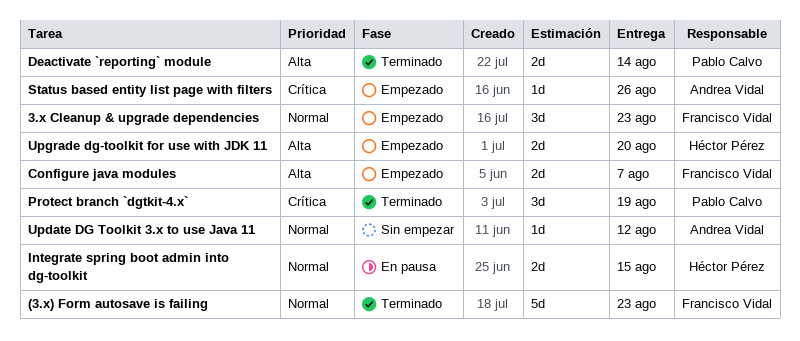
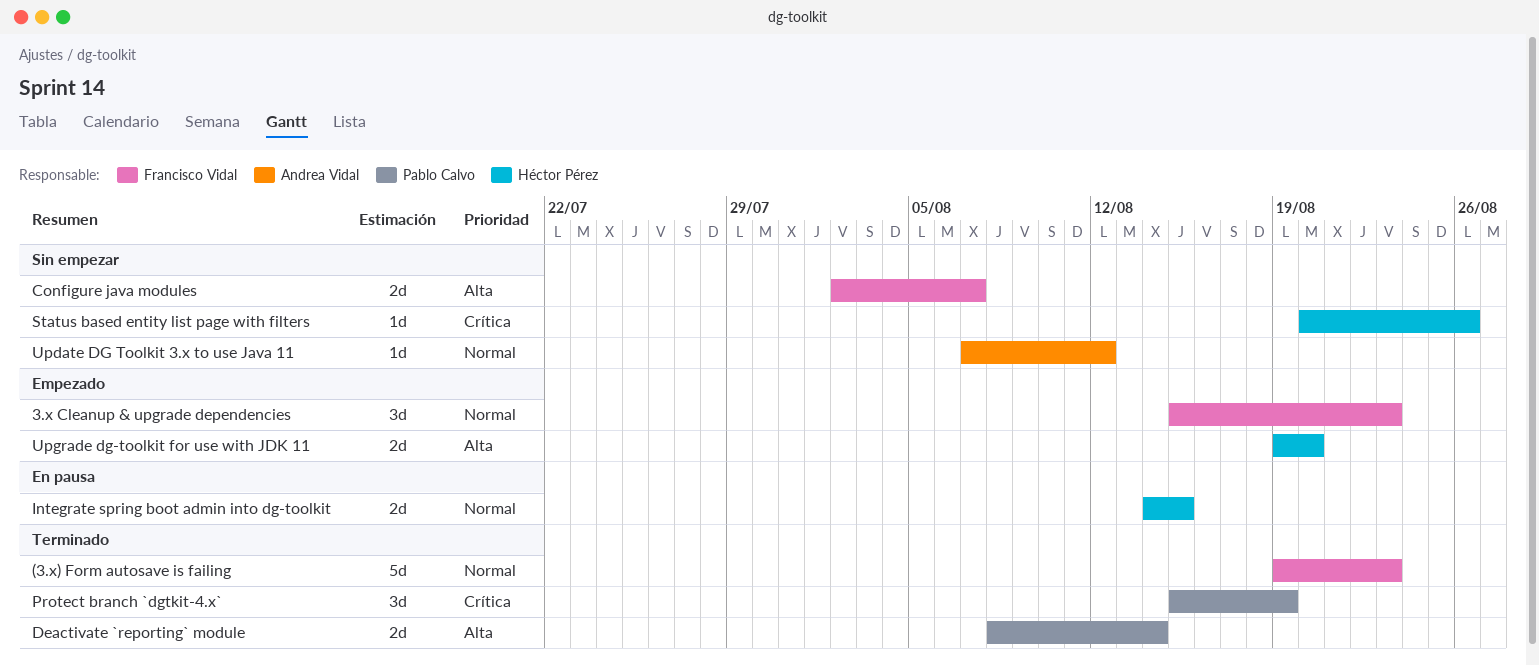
Configure java modules, status: Empezado -> Sin empezar
Status based entity list page with filters, status: Empezado -> Sin empezar
Status based entity list page with filters, owner: Andrea Vidal -> Héctor Pérez

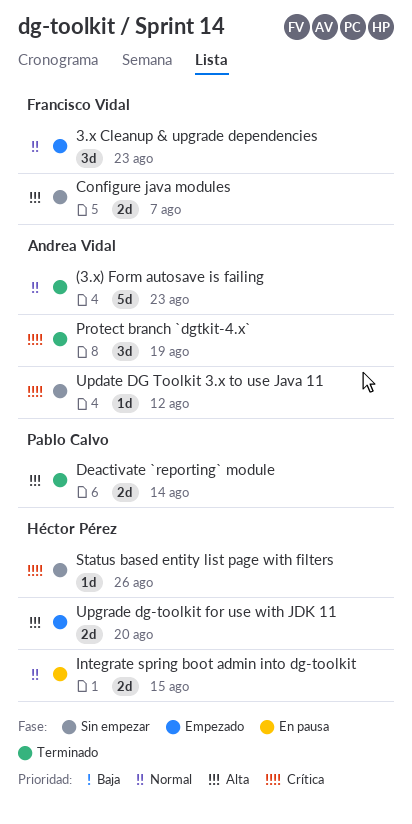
(3.x) Form autosave is failing, owner: Francisco Vidal -> Andrea Vidal
Protect branch `dgtkit-4.x`, owner: Pablo Calvo -> Andrea Vidal
Update DG Toolkit 3.x to use Java 11, priority: Normal -> Crítica

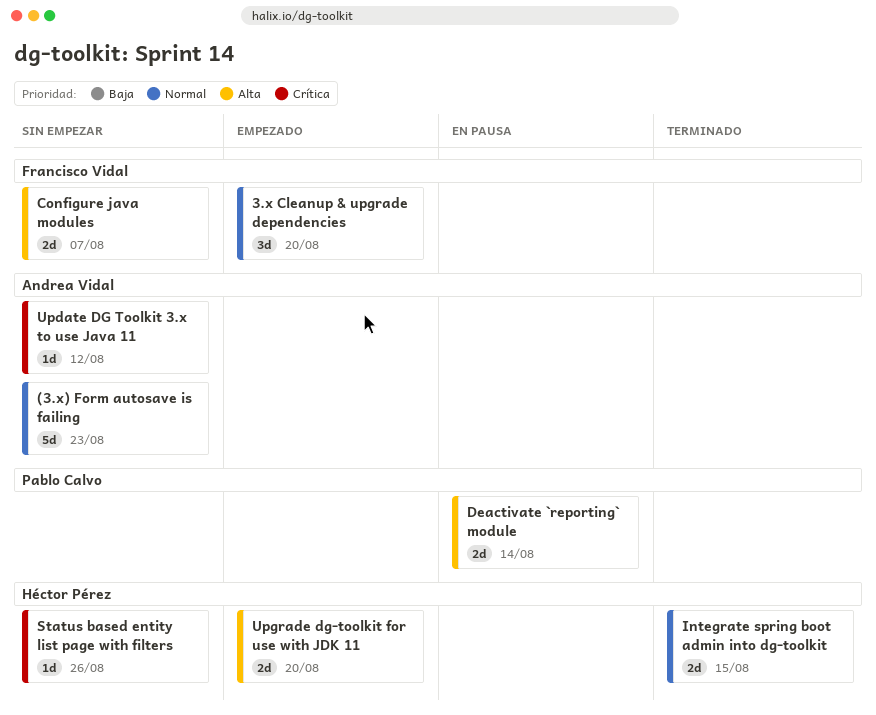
(3.x) Form autosave is failing, status: Terminado -> Sin empezar
3.x Cleanup & upgrade dependencies, due: Aug 23 -> Aug 20
Deactivate `reporting` module, status: Terminado -> En pausa
Integrate spring boot admin into dg-toolkit, status: En pausa -> Terminado
Protect branch `dgtkit-4.x`: present -> none

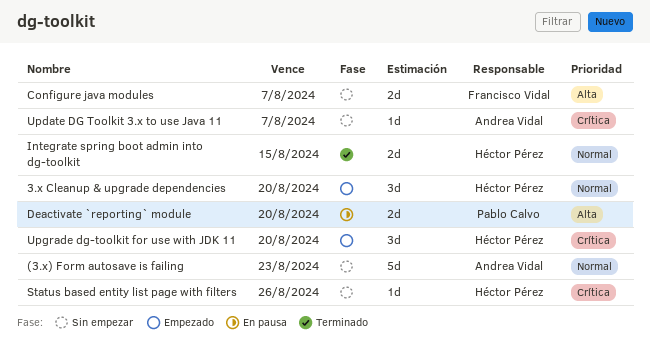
3.x Cleanup & upgrade dependencies, owner: Francisco Vidal -> Héctor Pérez
Deactivate `reporting` module, due: Aug 14 -> Aug 20
Update DG Toolkit 3.x to use Java 11, due: Aug 12 -> Aug 7
Upgrade dg-toolkit for use with JDK 11, priority: Alta -> Crítica
Upgrade dg-toolkit for use with JDK 11, estimate: 2d -> 3d

